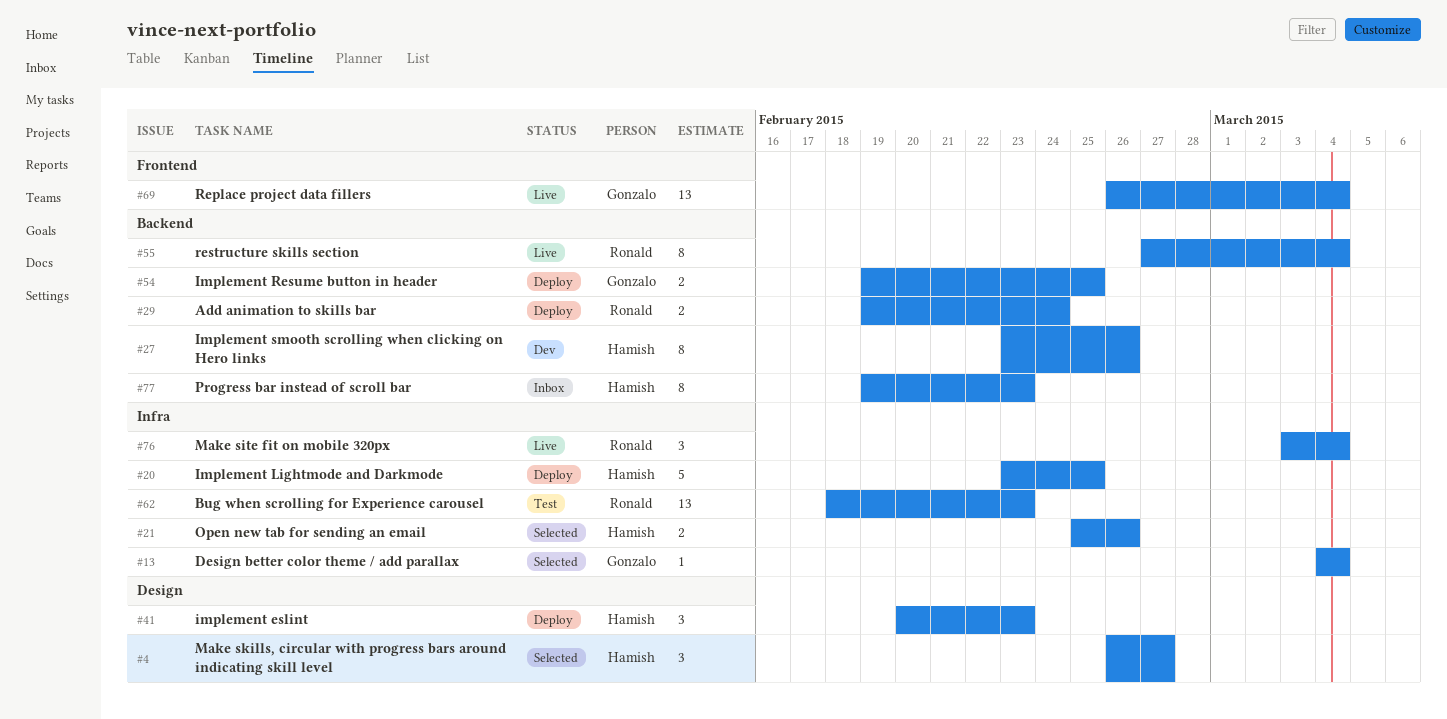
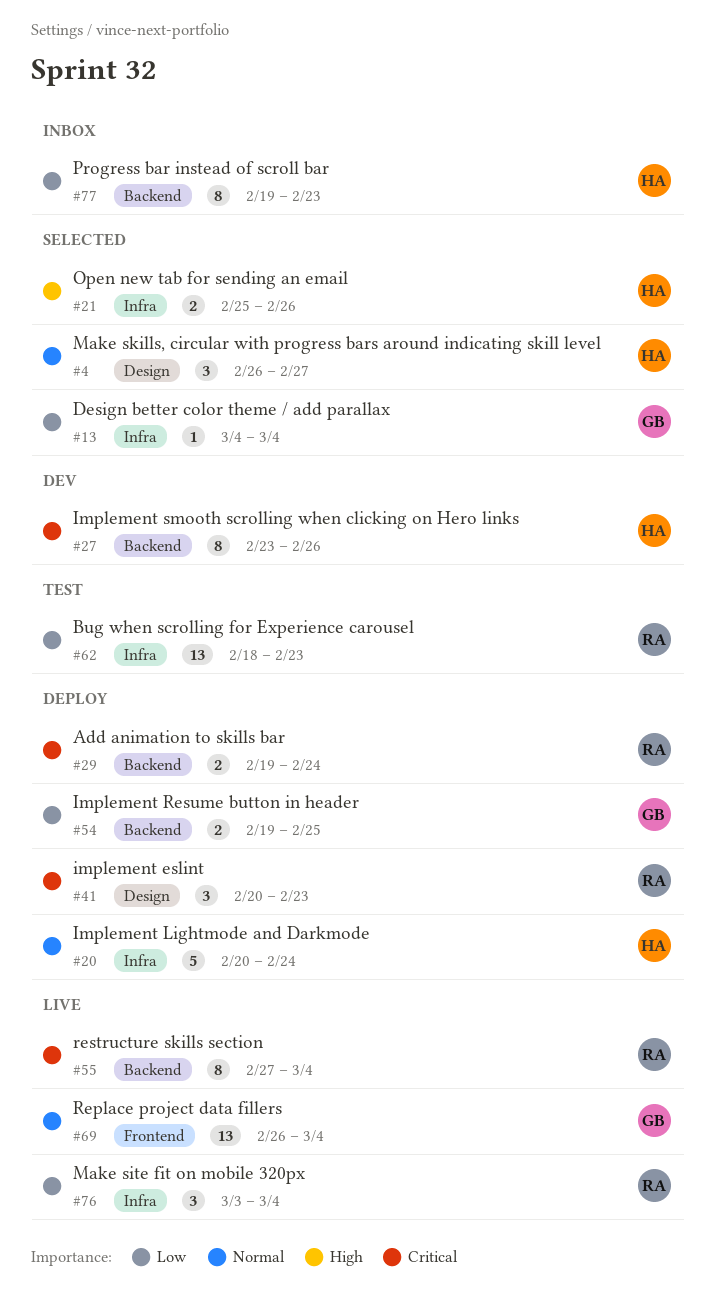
#20, start: Feb 23 -> Feb 20
#20, due: Feb 25 -> Feb 24
#41, owner: Hamish -> Ronald

